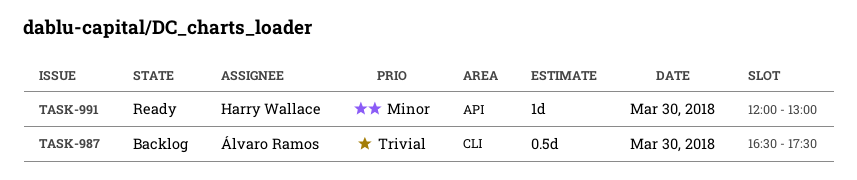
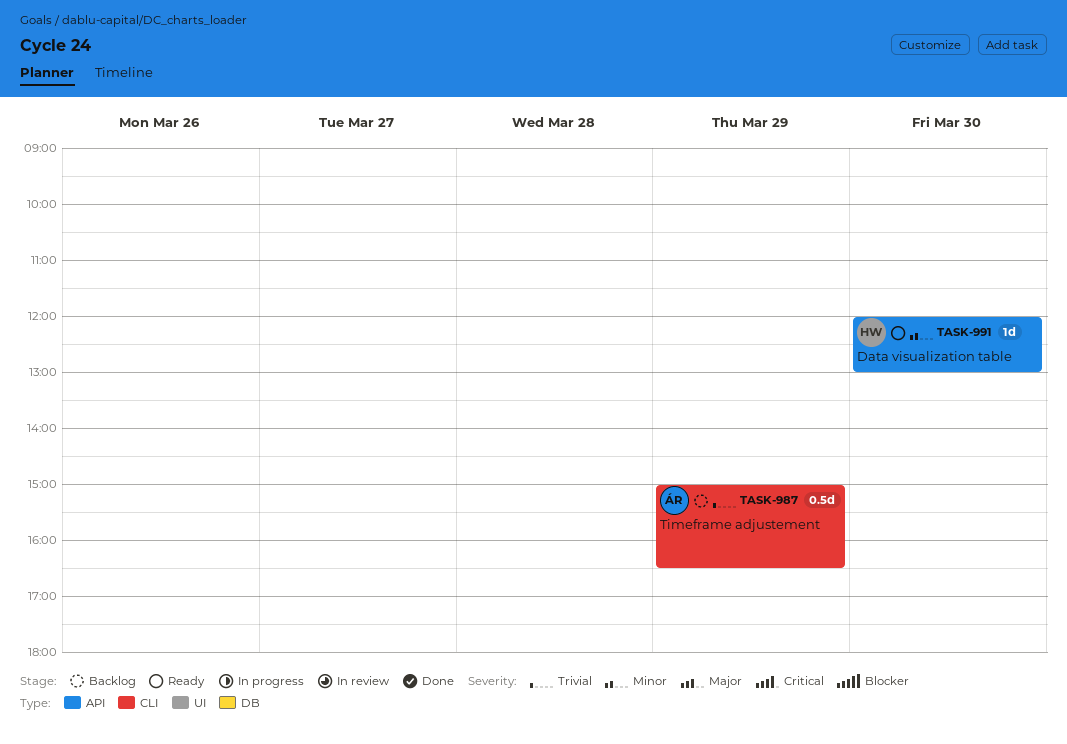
TASK-987, day: Mar 30 -> Mar 29
TASK-987, begins: 16:30 -> 15:00
TASK-987, ends: 17:30 -> 16:30

